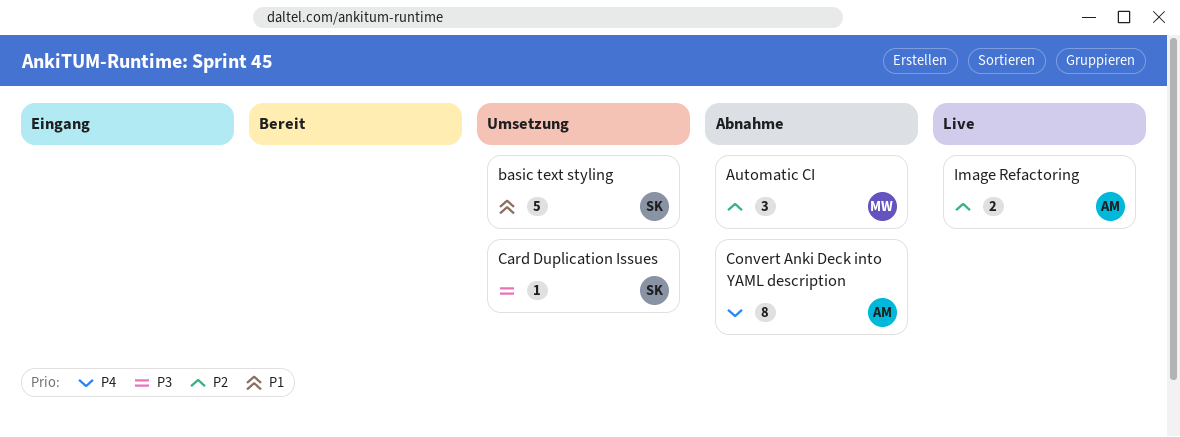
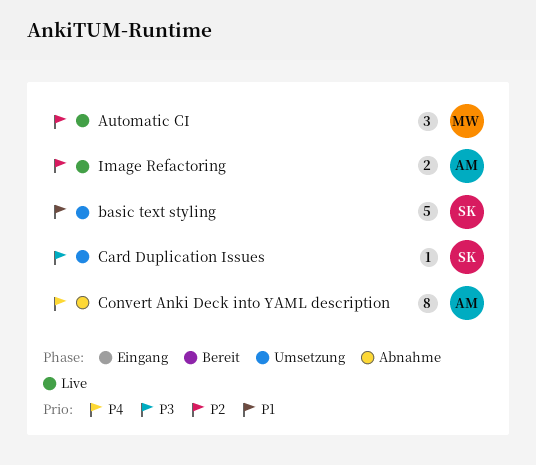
Automatic CI, status: Abnahme -> Live

